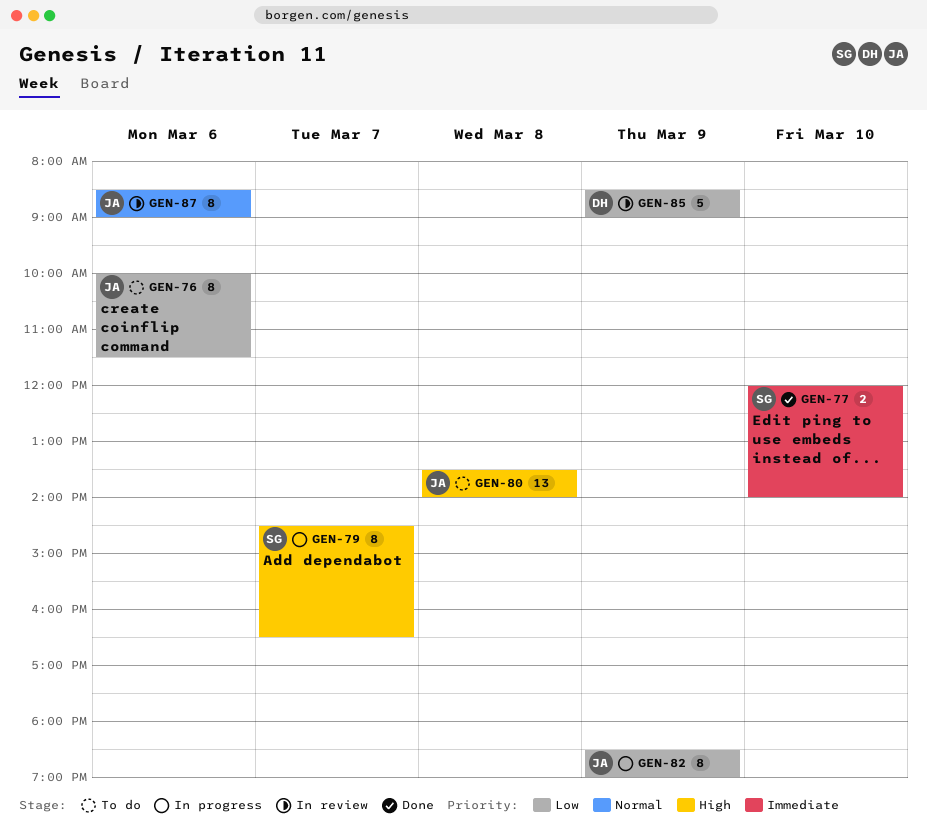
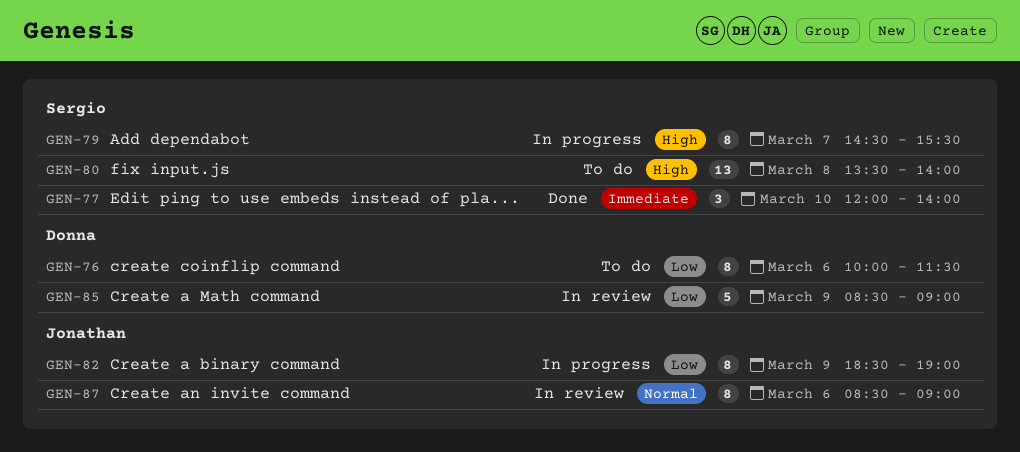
GEN-76, owner: Jonathan -> Donna
GEN-77, estimate: 2 -> 3
GEN-79, ends: 16:30 -> 15:30
GEN-80, owner: Jonathan -> Sergio

